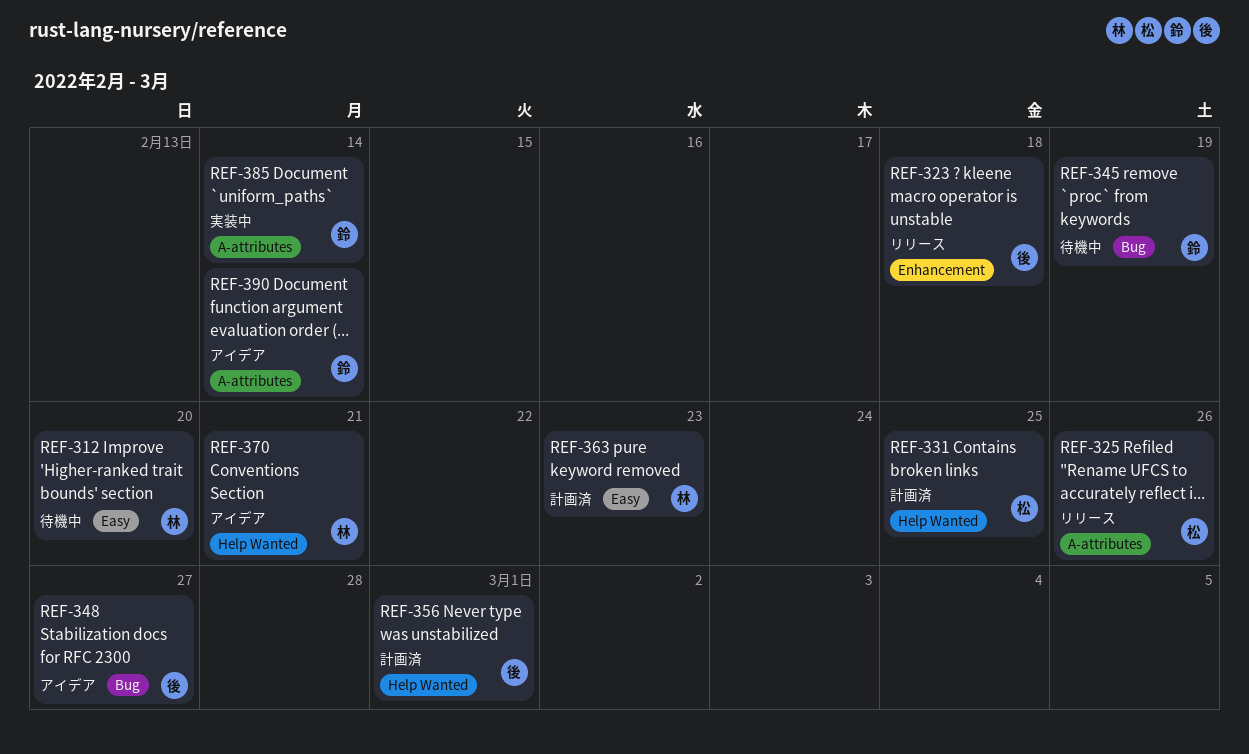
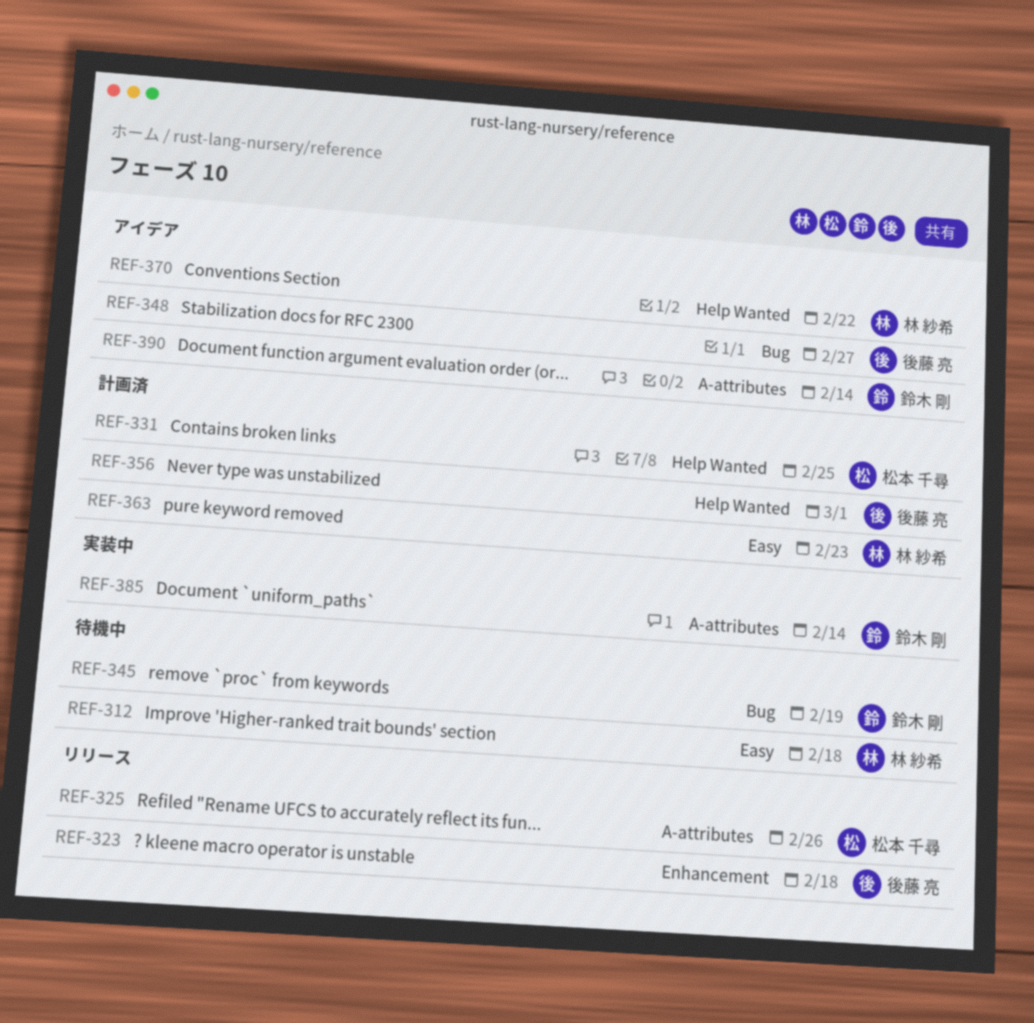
REF-312, due: Feb 20 -> Feb 18
REF-370, due: Feb 21 -> Feb 22

